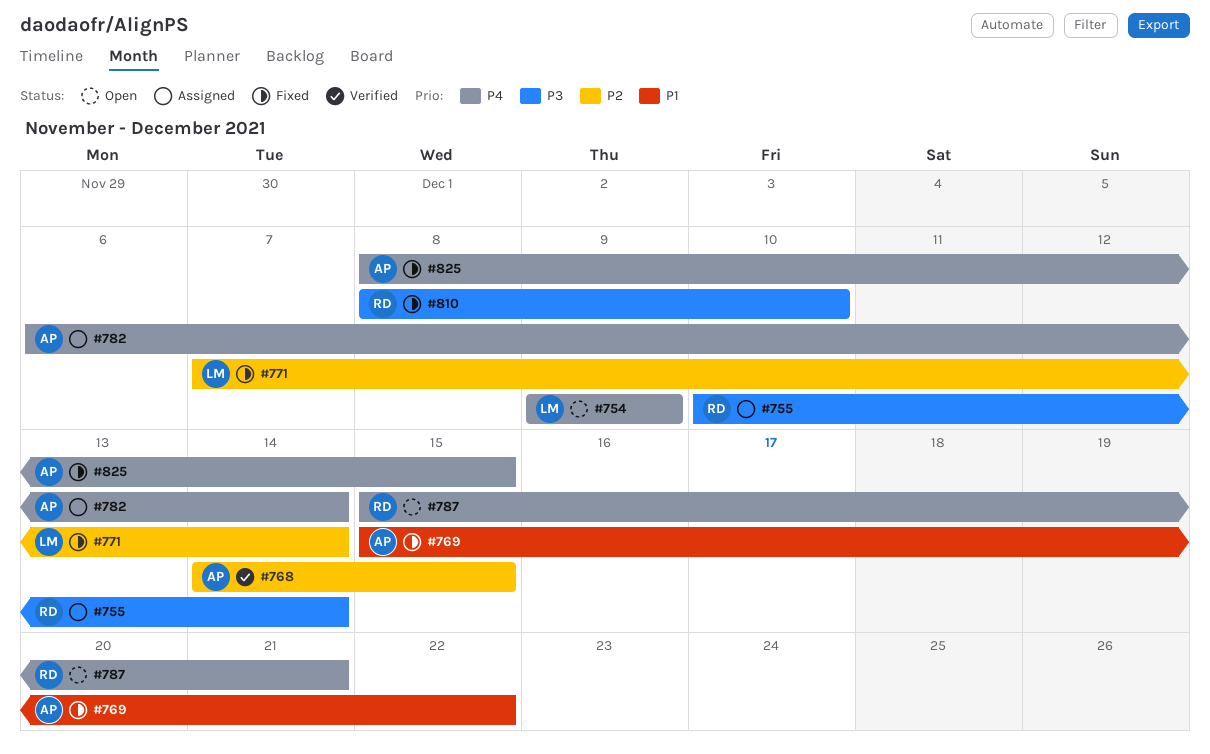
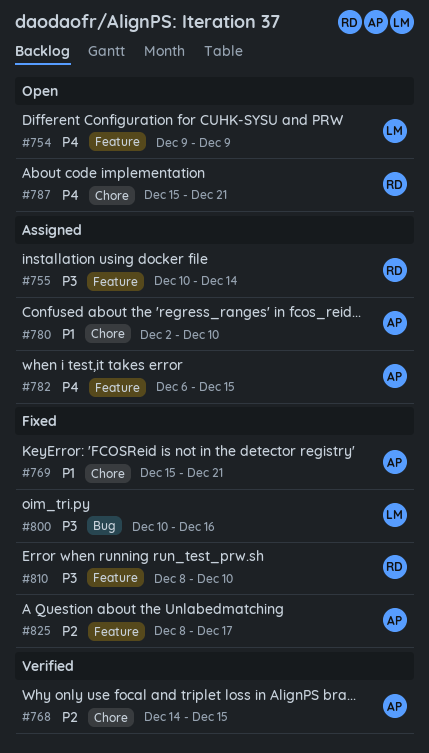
#769, due: Dec 22 -> Dec 21
#771: present -> none
#780: none -> present
#782, due: Dec 14 -> Dec 15
#800: none -> present
#825, priority: P4 -> P2
#825, due: Dec 15 -> Dec 17

